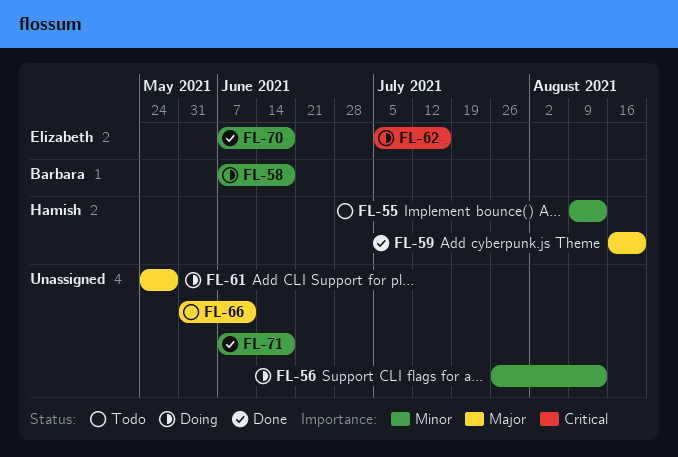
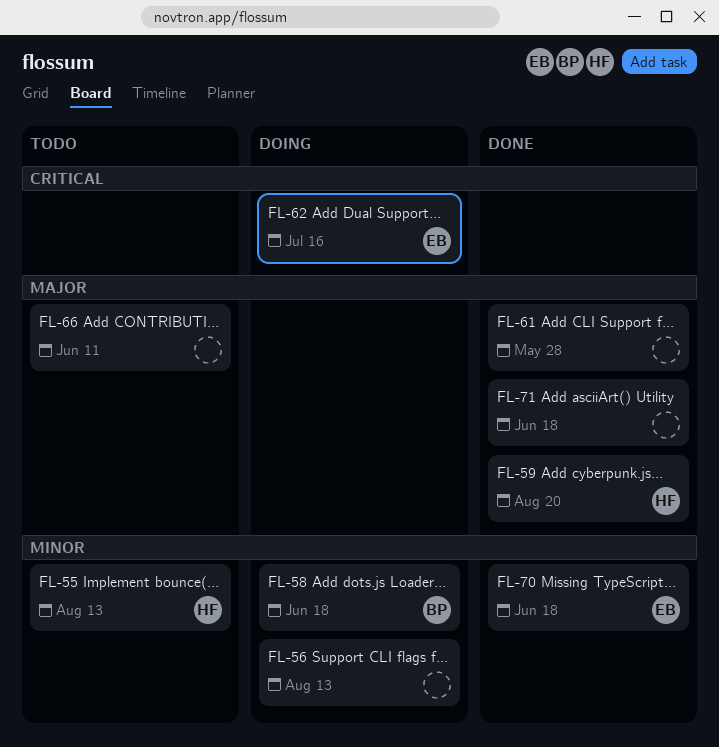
FL-61, status: Doing -> Done
FL-71, priority: Minor -> Major

